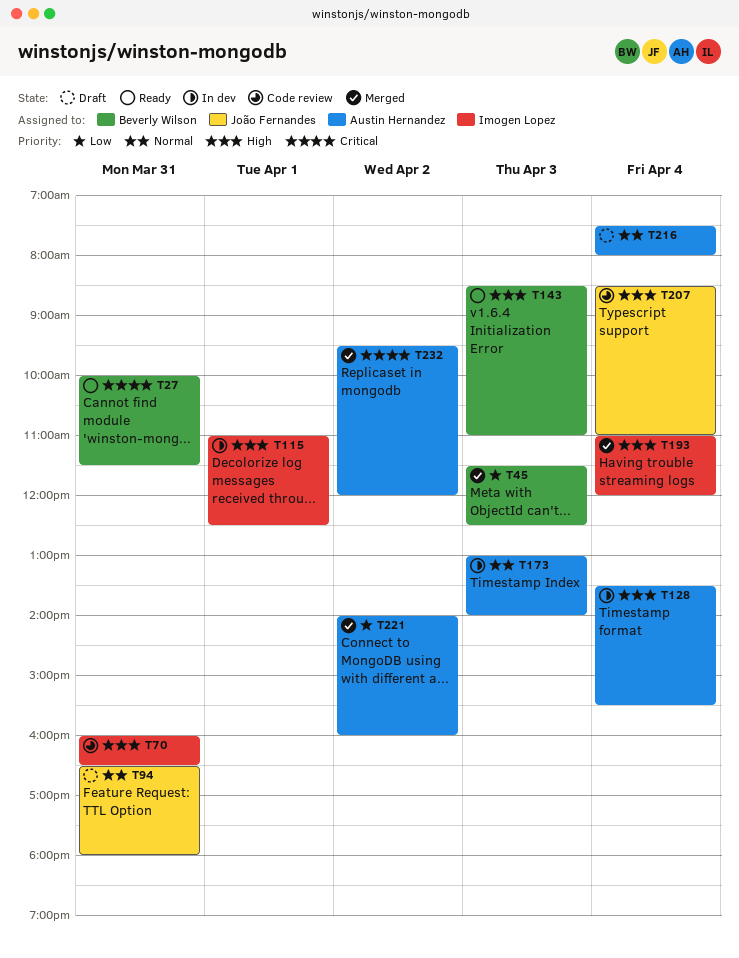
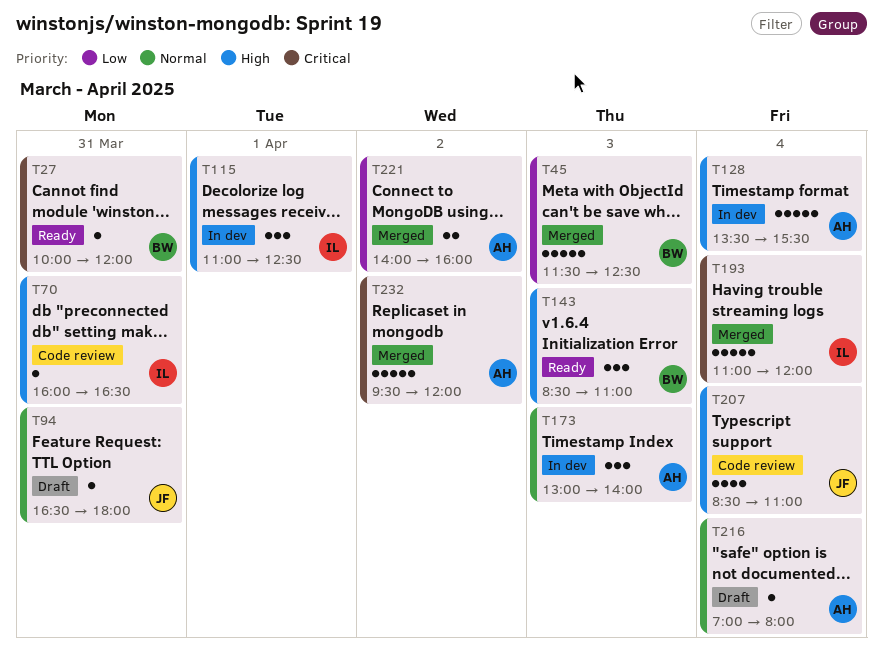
T27, ends: 11:30 -> 12:00
T193, priority: High -> Critical
T216, begins: 07:30 -> 07:00

